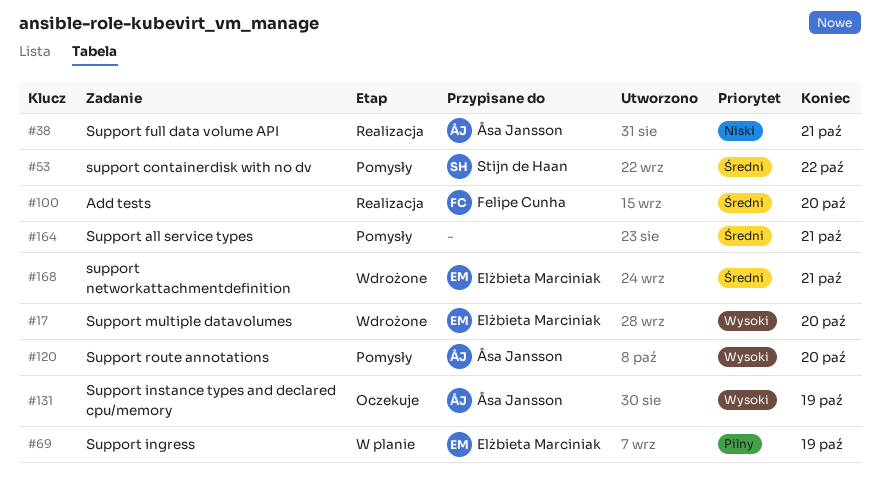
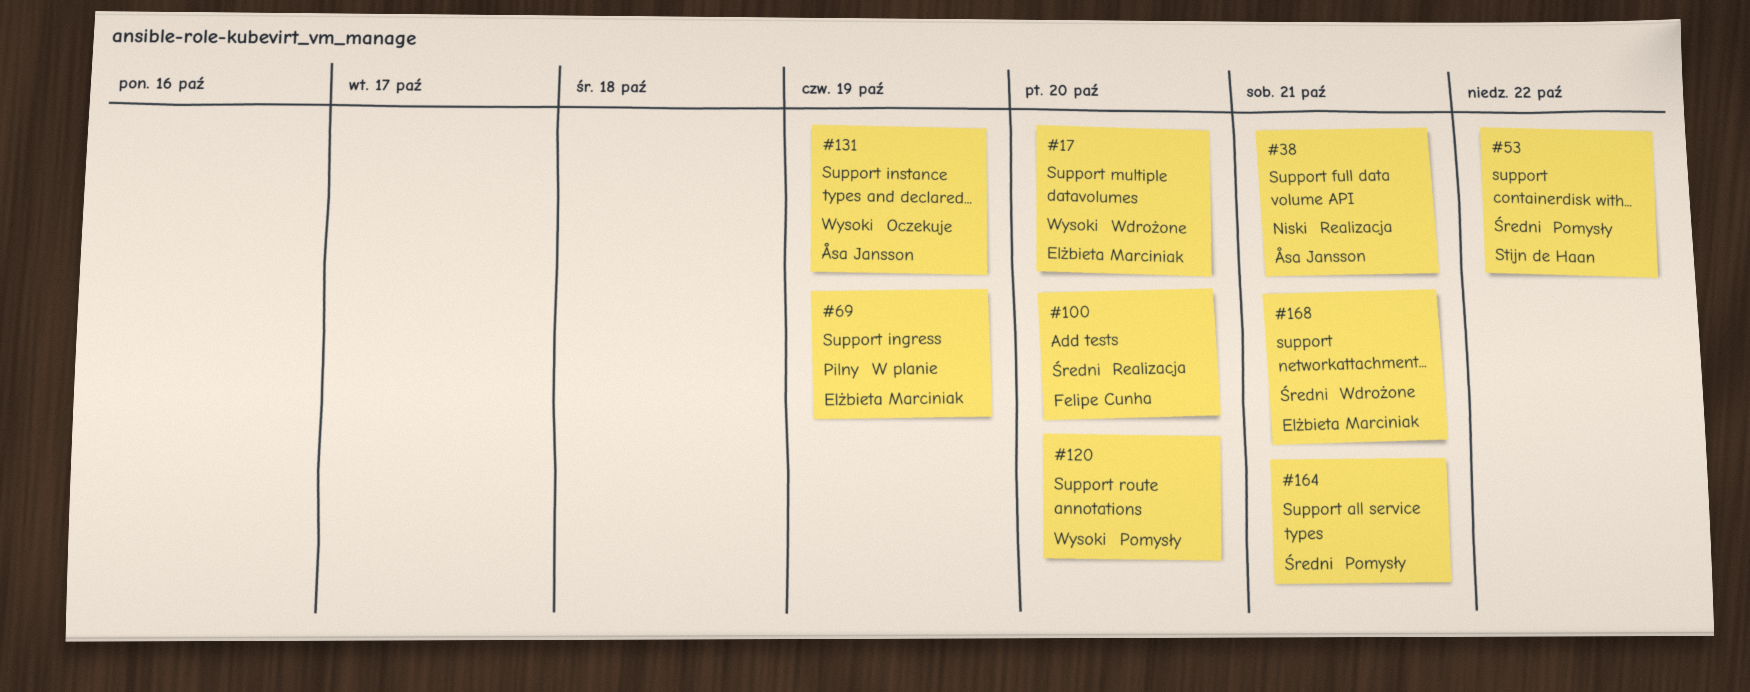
#120, owner: Åsa Jansson -> none

